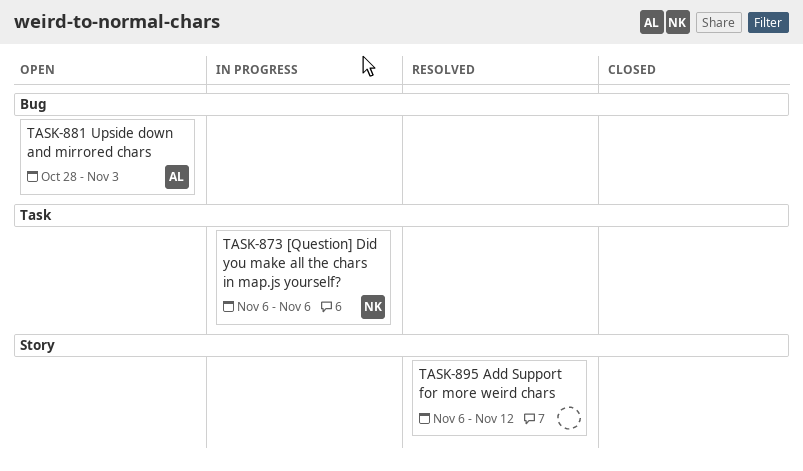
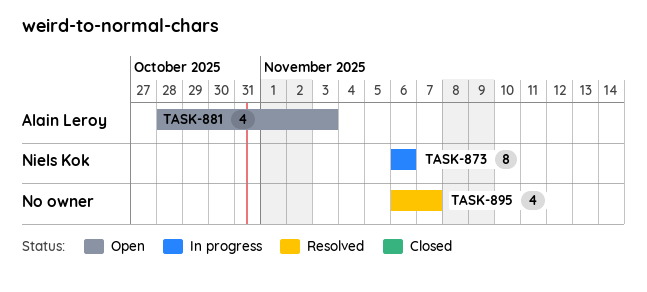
TASK-895, due: Nov 12 -> Nov 7

